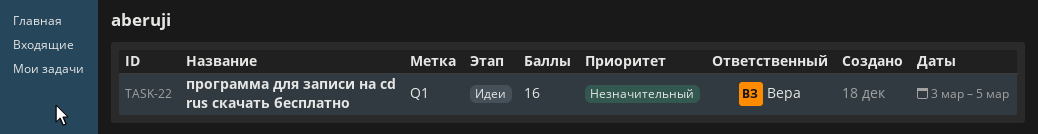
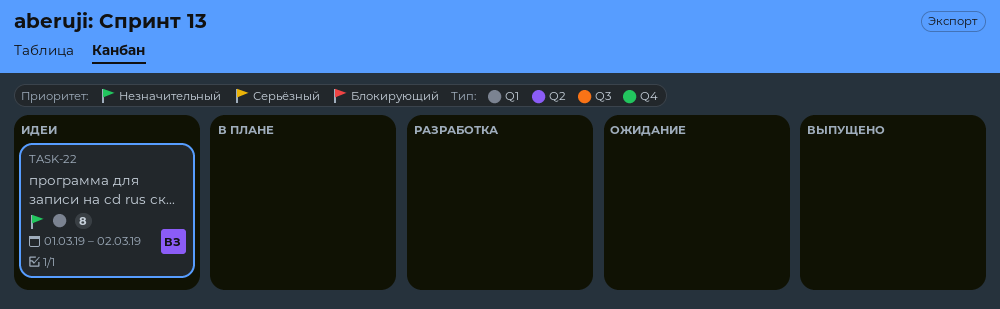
TASK-22, estimate: 16 -> 8
TASK-22, start: Mar 3 -> Mar 1
TASK-22, due: Mar 5 -> Mar 2

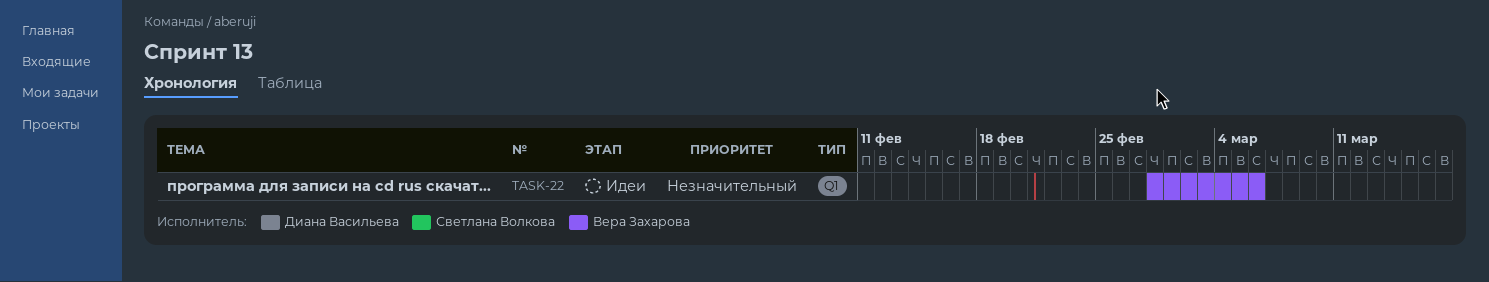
TASK-22, start: Mar 1 -> Feb 28
TASK-22, due: Mar 2 -> Mar 6

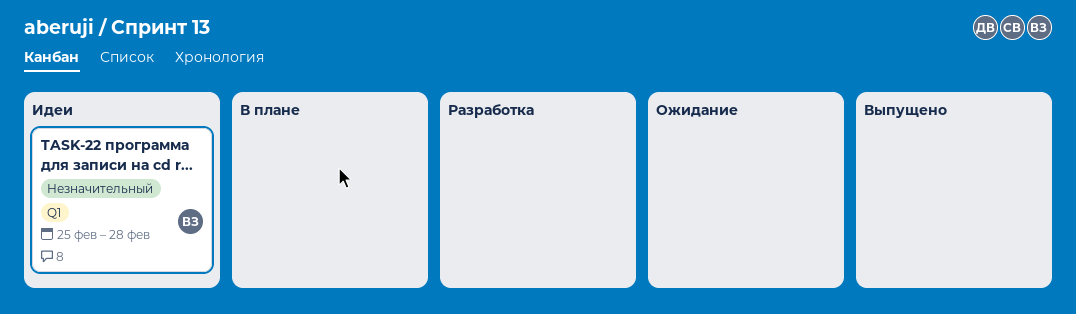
TASK-22, start: Feb 28 -> Feb 25
TASK-22, due: Mar 6 -> Feb 28

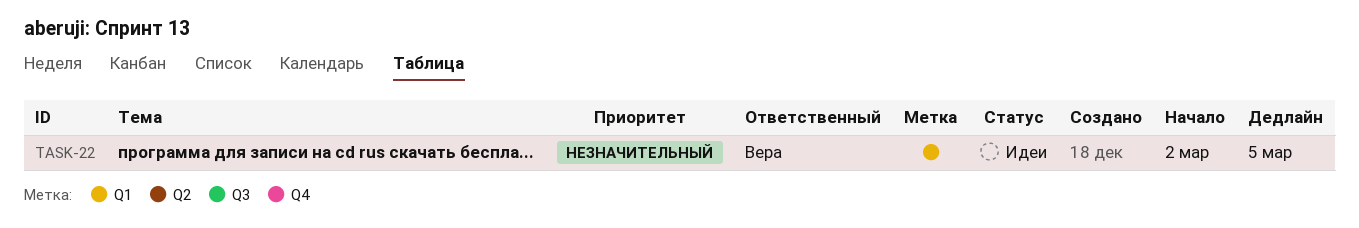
TASK-22, start: Feb 25 -> Mar 2
TASK-22, due: Feb 28 -> Mar 5

